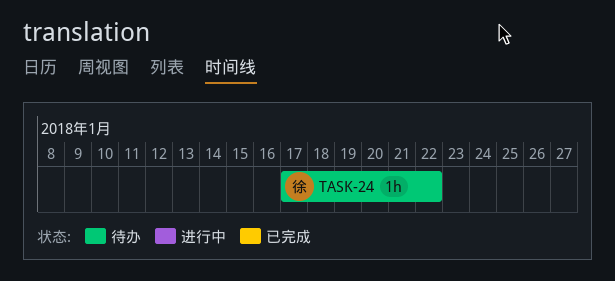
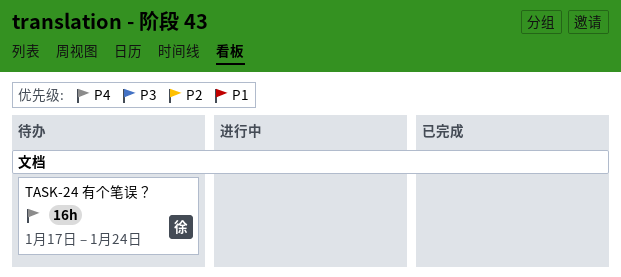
TASK-24, estimate: 1h -> 16h
TASK-24, due: Jan 22 -> Jan 24

